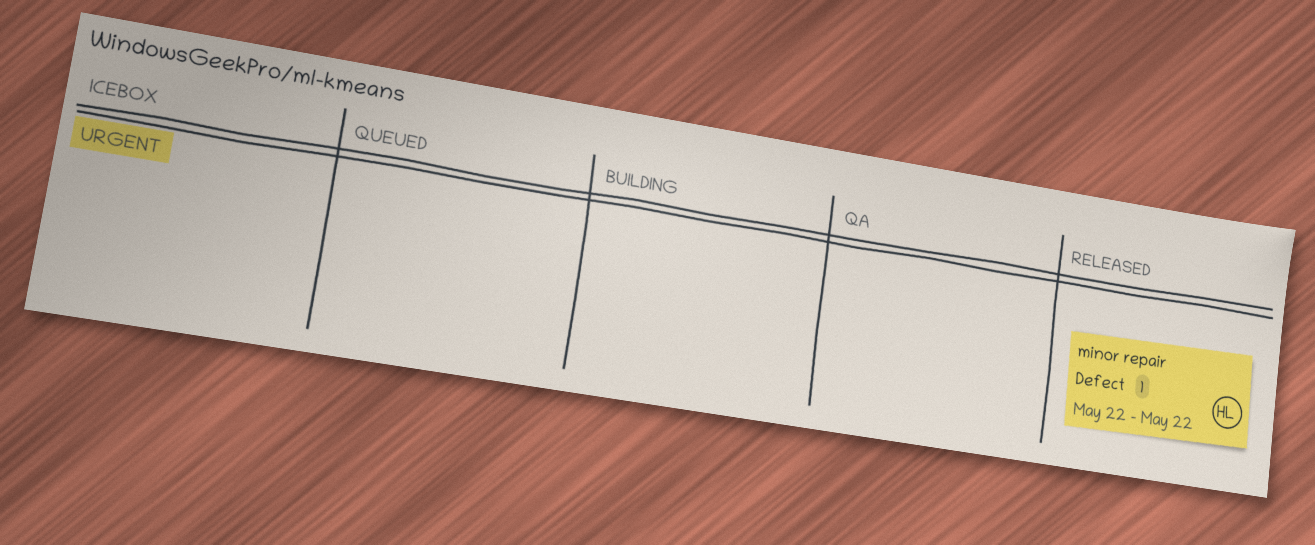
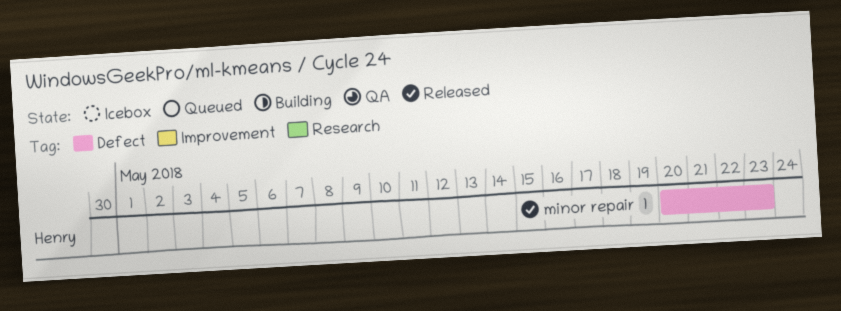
minor repair, start: May 22 -> May 20
minor repair, due: May 22 -> May 23

